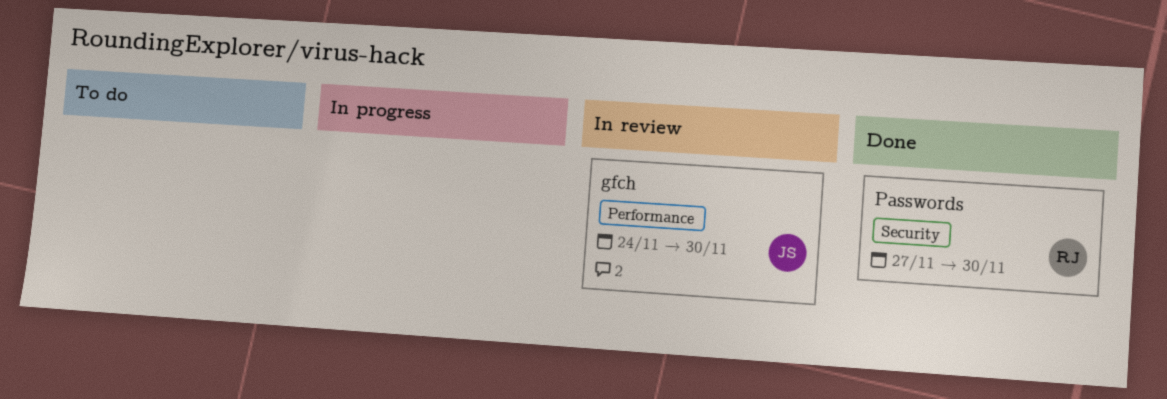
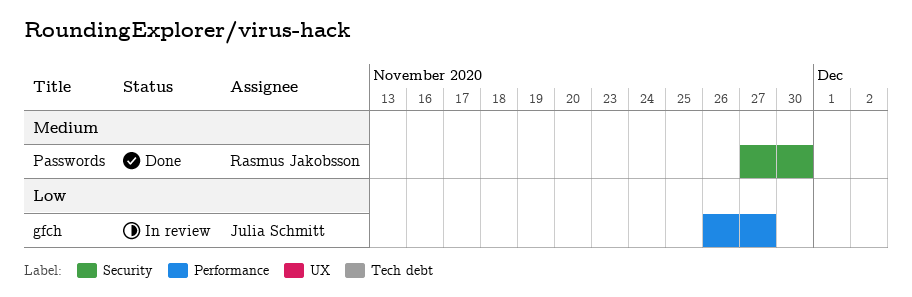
gfch, start: Nov 24 -> Nov 26
gfch, due: Nov 30 -> Nov 27

